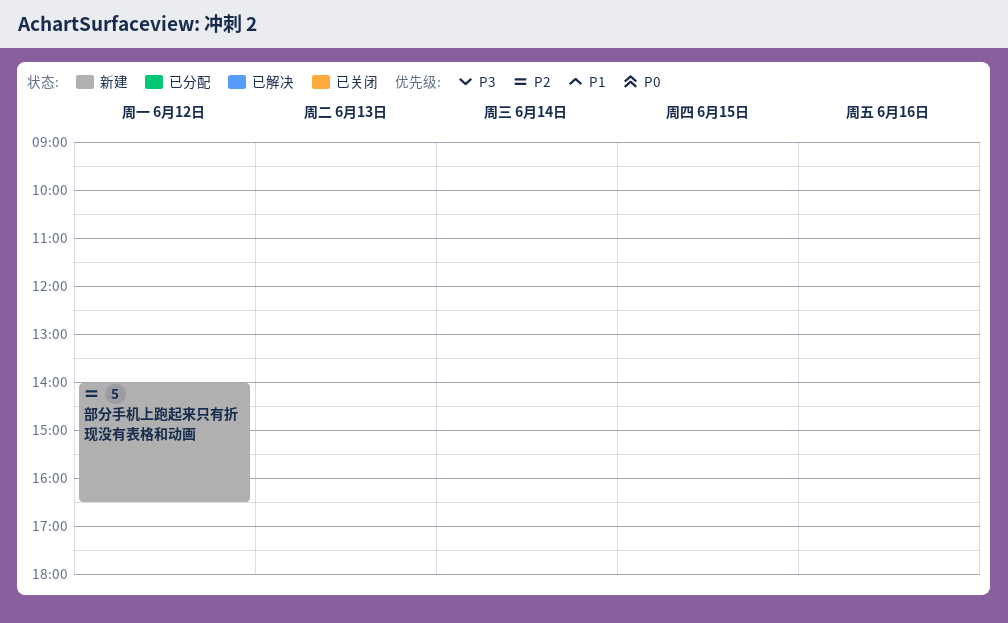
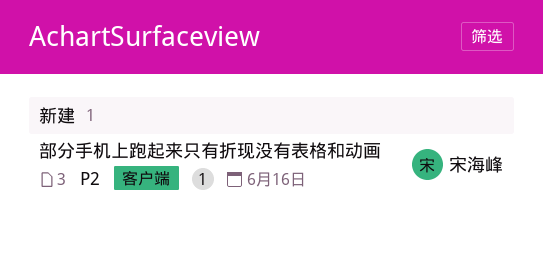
部分手机上跑起来只有折现没有表格和动画, estimate: 5 -> 1
部分手机上跑起来只有折现没有表格和动画, day: Jun 12 -> Jun 16

